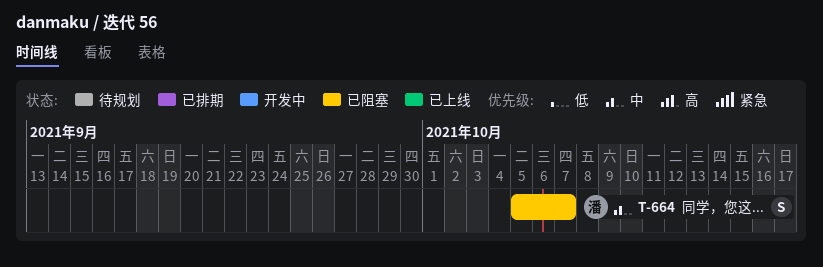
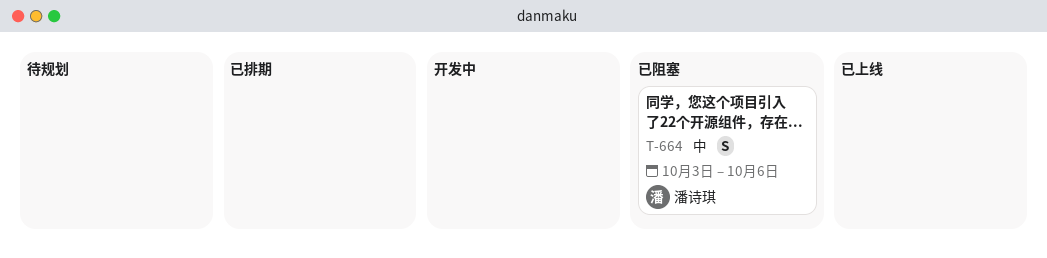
T-664, start: Oct 5 -> Oct 3
T-664, due: Oct 7 -> Oct 6

